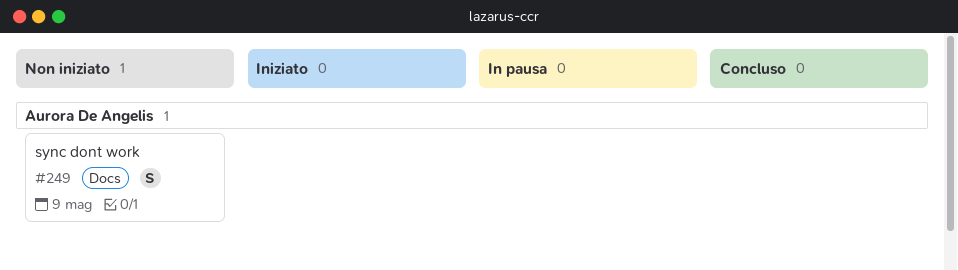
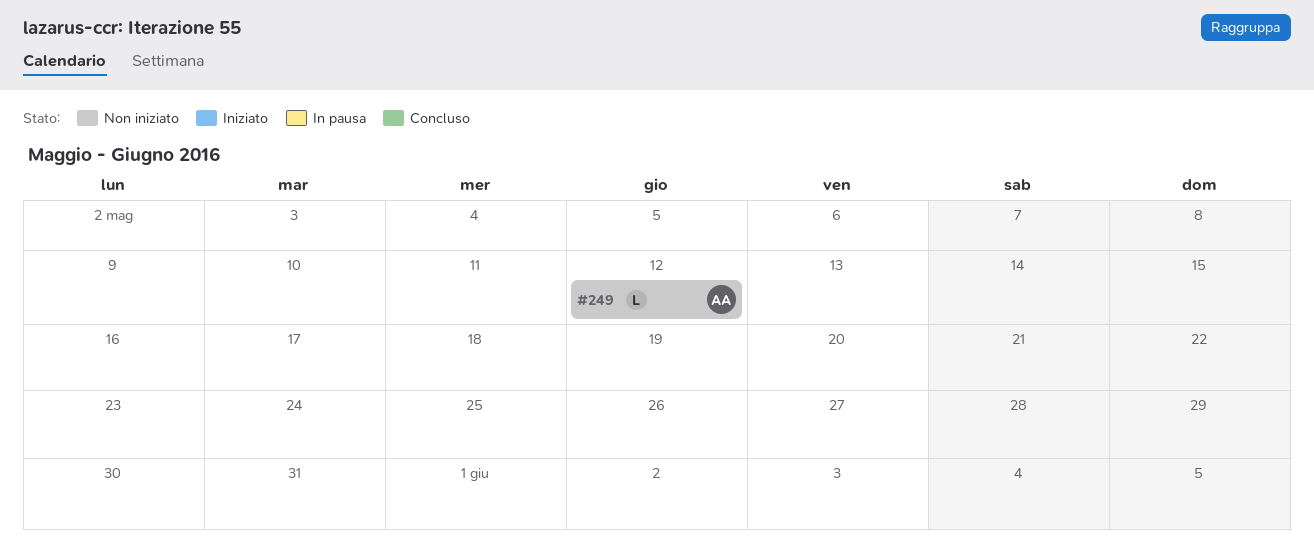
#249, estimate: S -> L
#249, due: May 9 -> May 12

